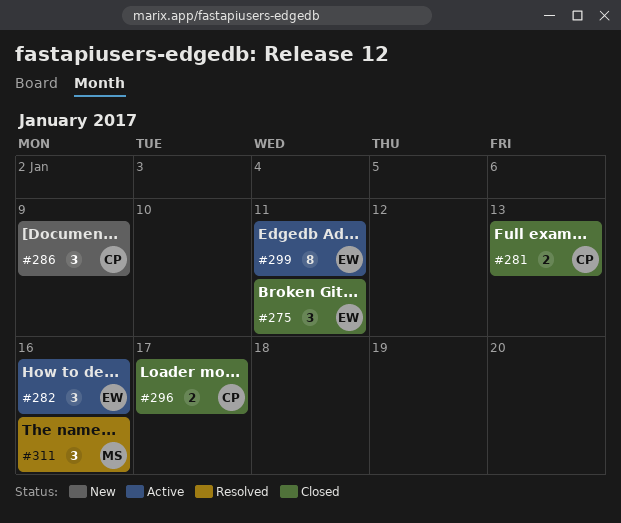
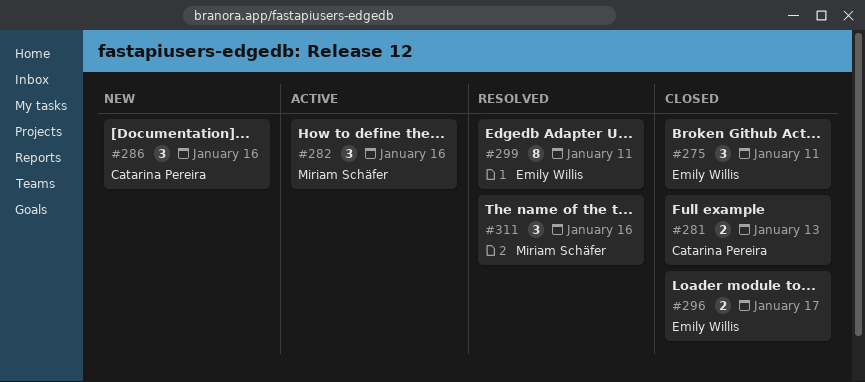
#282, owner: Emily Willis -> Miriam Schäfer
#286, due: Jan 9 -> Jan 16
#296, owner: Catarina Pereira -> Emily Willis
#299, status: Active -> Resolved

